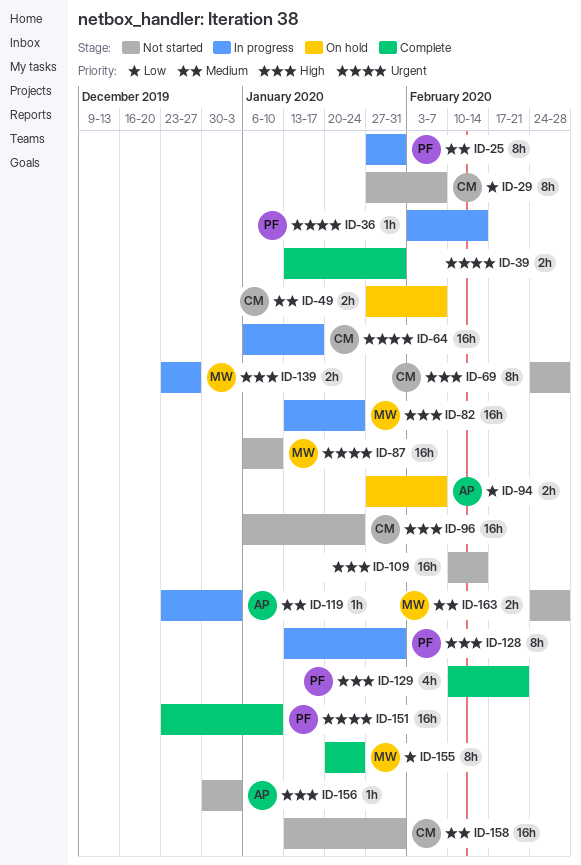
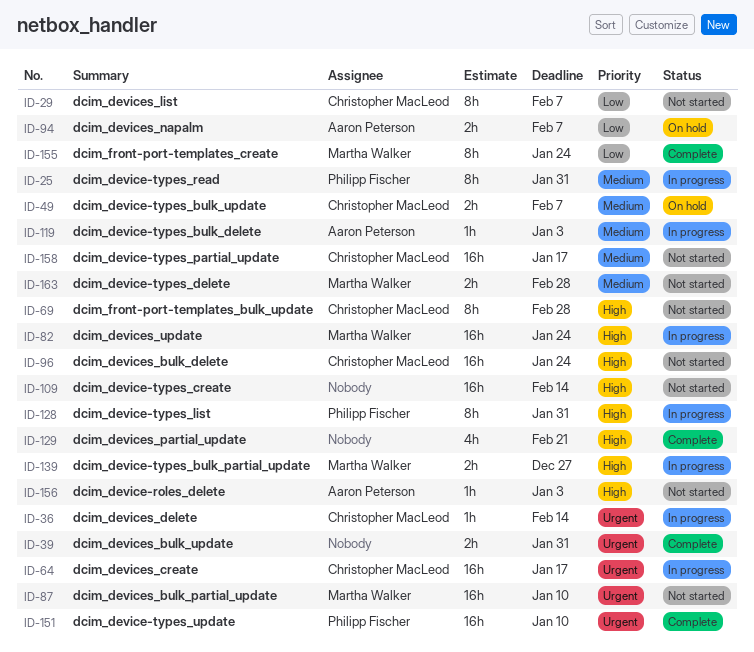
ID-36, owner: Philipp Fischer -> Christopher MacLeod
ID-129, owner: Philipp Fischer -> none
ID-158, due: Jan 31 -> Jan 17

